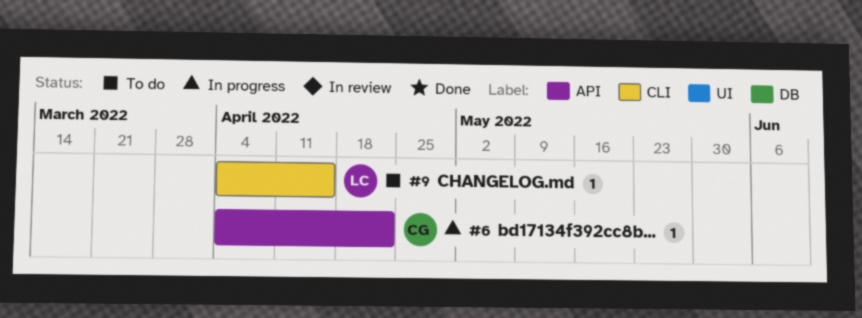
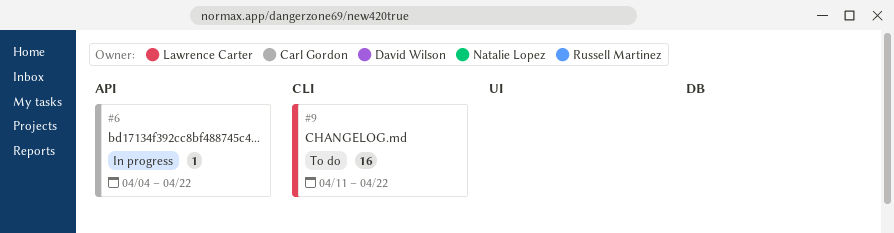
#9, estimate: 1 -> 16
#9, start: Apr 4 -> Apr 11
#9, due: Apr 15 -> Apr 22

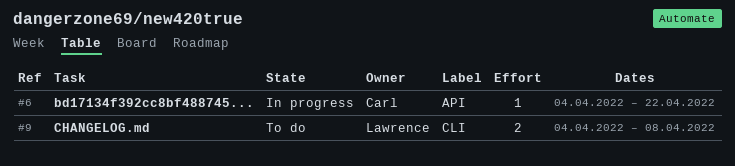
#9, estimate: 16 -> 2
#9, start: Apr 11 -> Apr 4
#9, due: Apr 22 -> Apr 8

